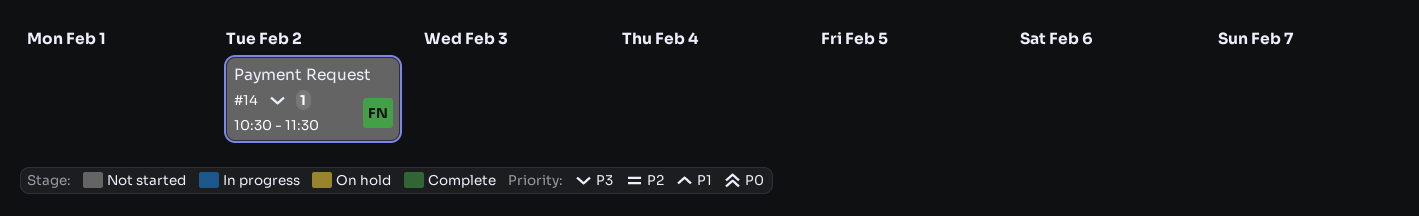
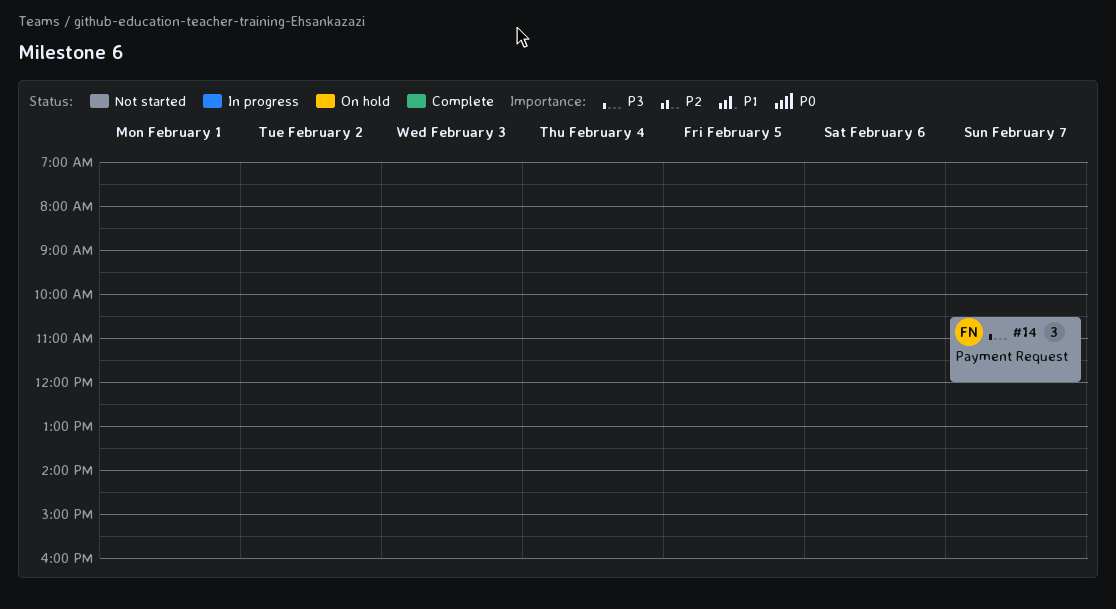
#14, estimate: 1 -> 3
#14, day: Feb 2 -> Feb 7
#14, ends: 11:30 -> 12:00

